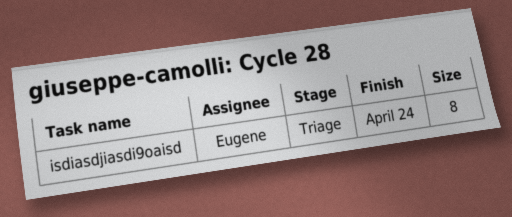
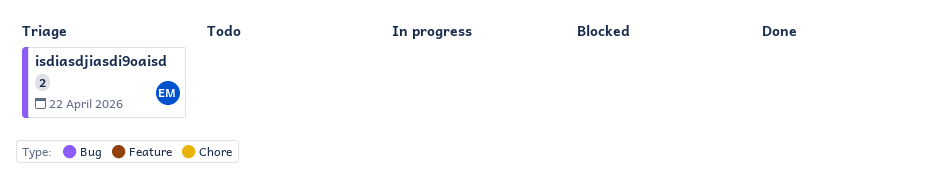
isdiasdjiasdi9oaisd, estimate: 8 -> 2
isdiasdjiasdi9oaisd, due: Apr 24 -> Apr 22

